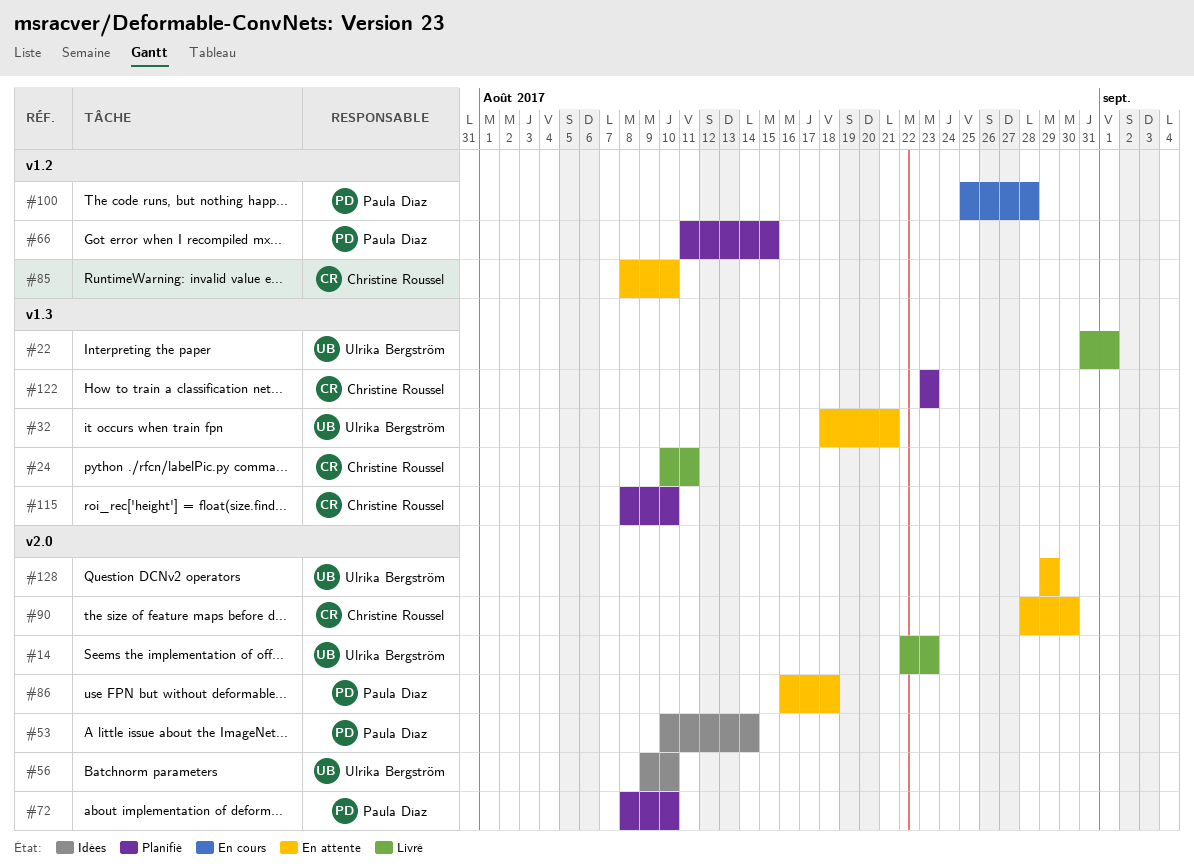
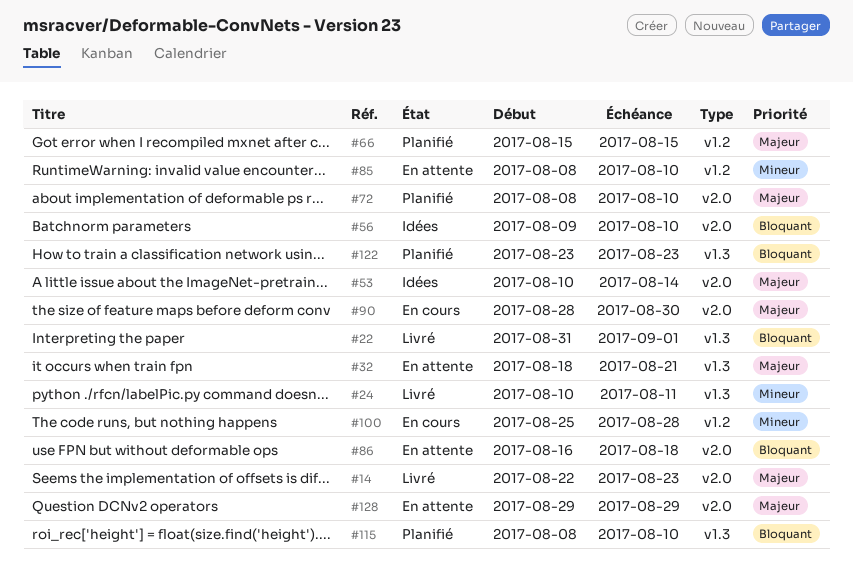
#66, start: Aug 11 -> Aug 15
#90, status: En attente -> En cours

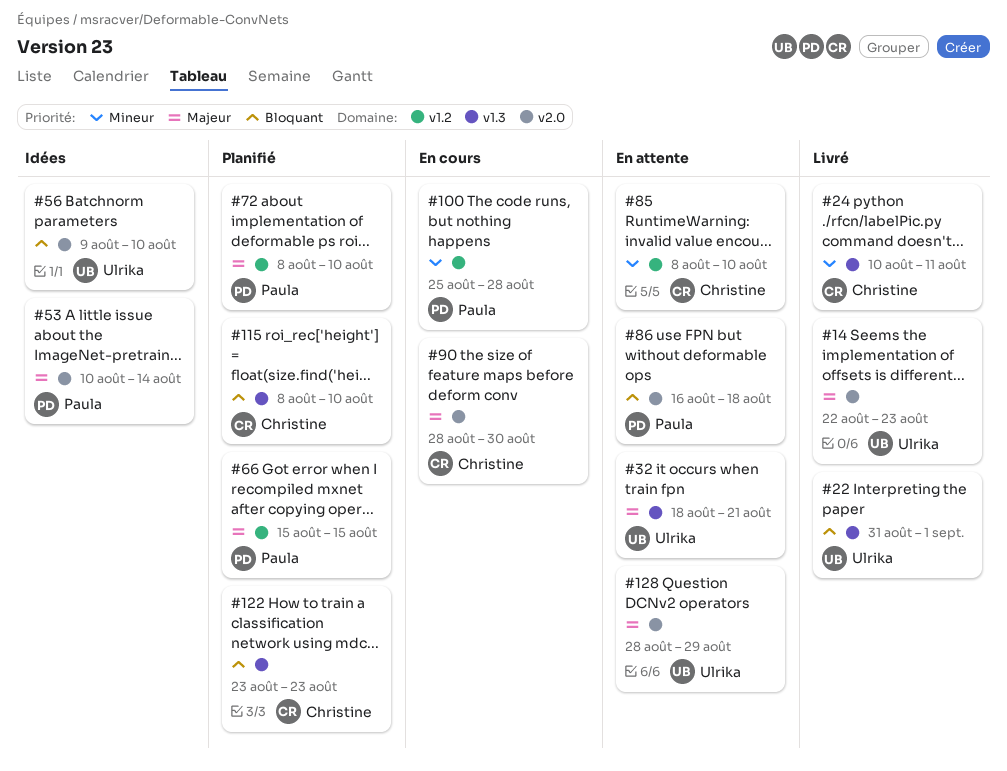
#72, label: v2.0 -> v1.2
#128, start: Aug 29 -> Aug 28

